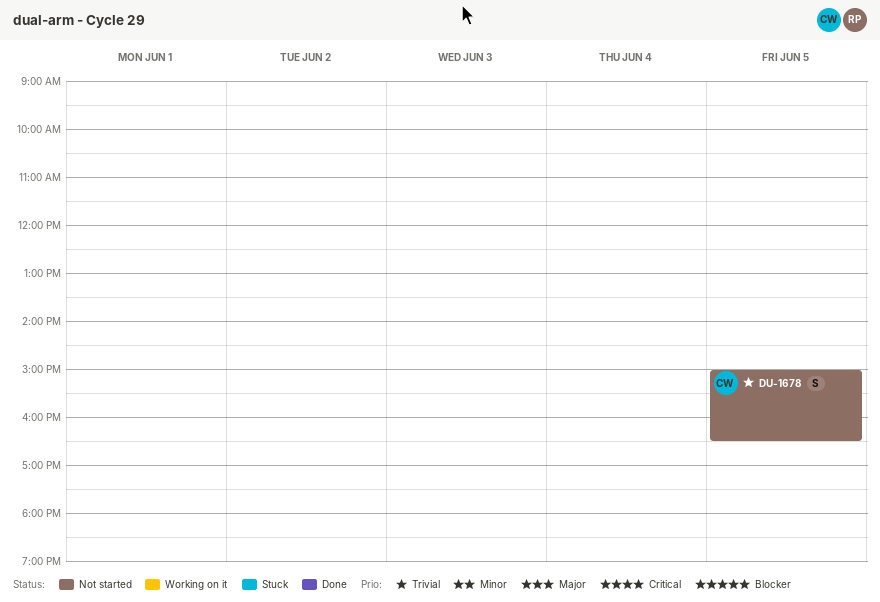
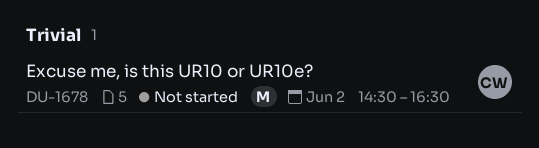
DU-1678, estimate: S -> M
DU-1678, day: Jun 5 -> Jun 2
DU-1678, begins: 15:00 -> 14:30

